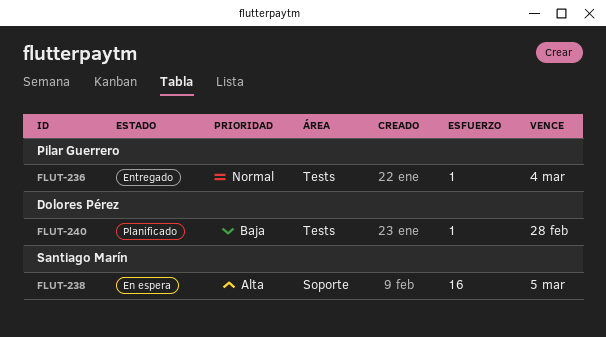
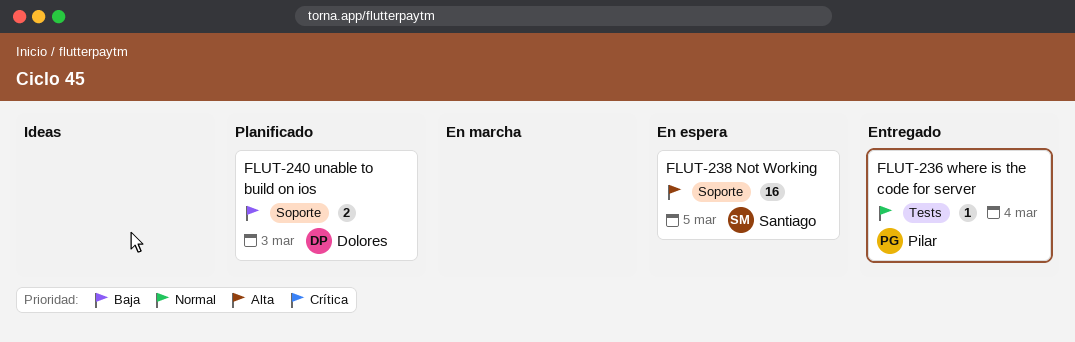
FLUT-240, label: Tests -> Soporte
FLUT-240, estimate: 1 -> 2
FLUT-240, due: Feb 28 -> Mar 3

